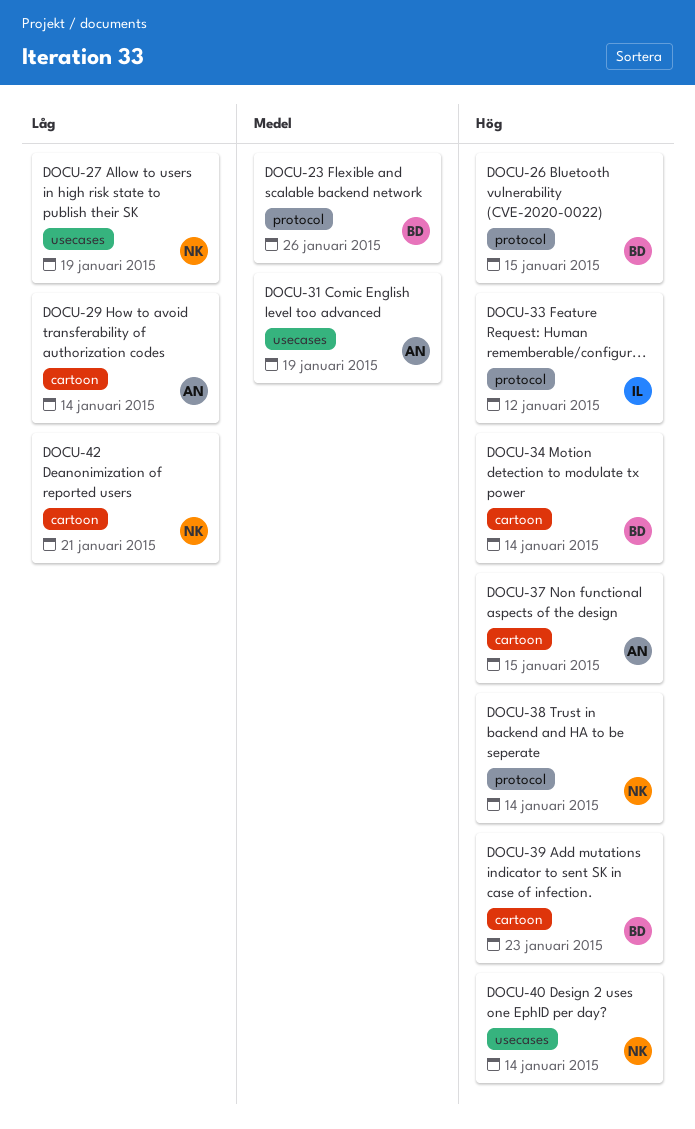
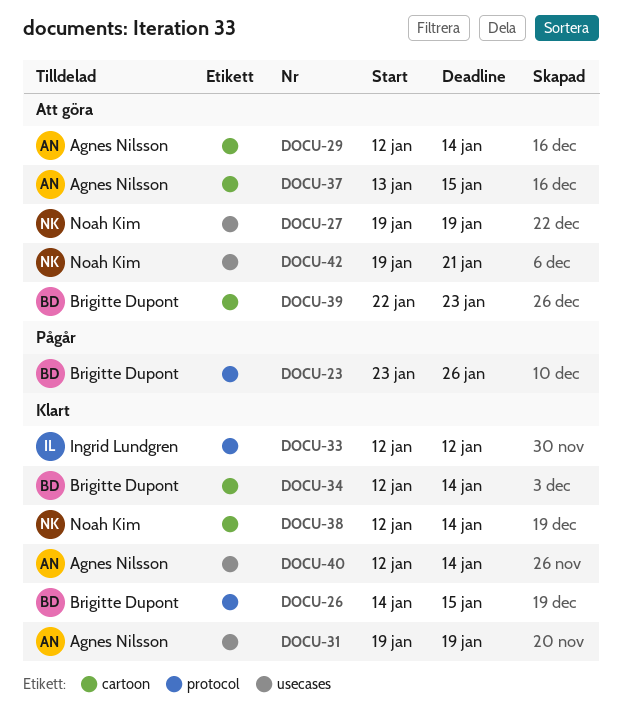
DOCU-38, label: protocol -> cartoon
DOCU-40, owner: Noah Kim -> Agnes Nilsson
DOCU-42, label: cartoon -> usecases

